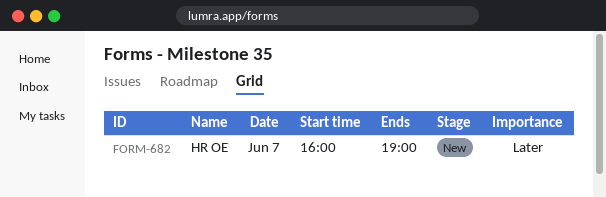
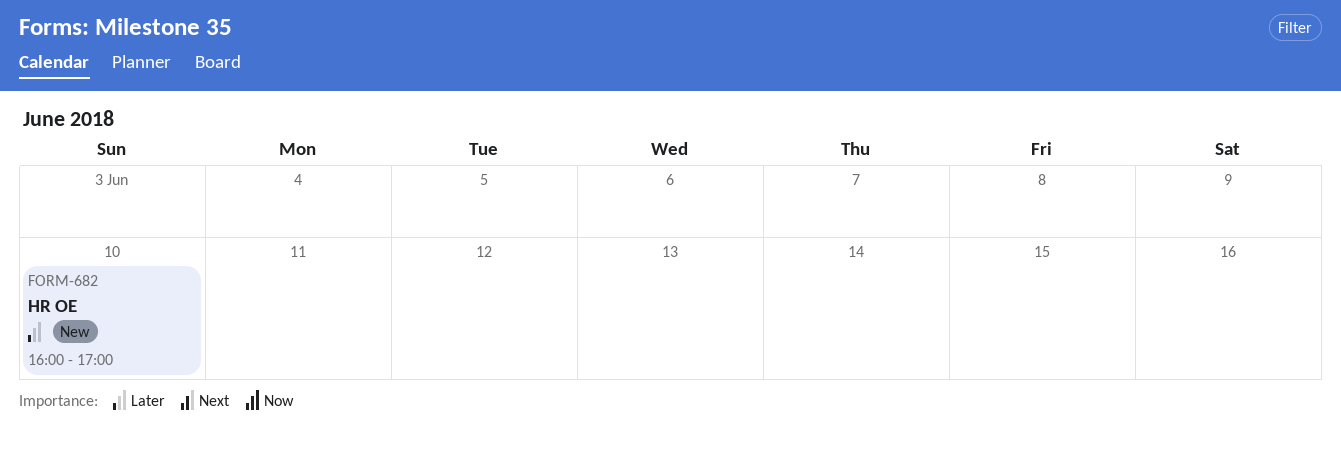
FORM-682, day: Jun 7 -> Jun 10
FORM-682, ends: 19:00 -> 17:00

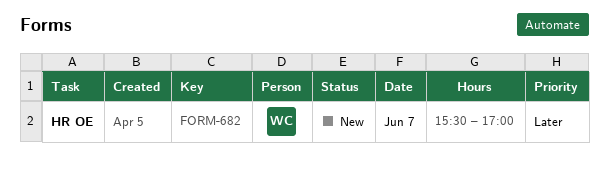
FORM-682, day: Jun 10 -> Jun 7
FORM-682, begins: 16:00 -> 15:30

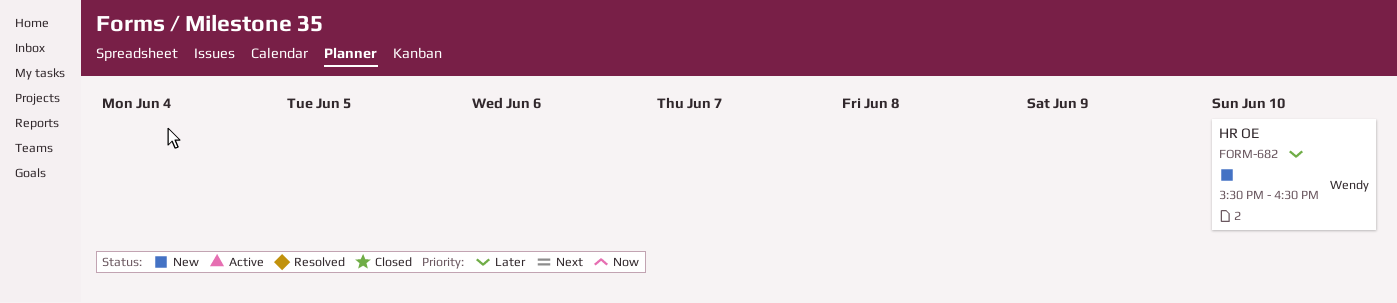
FORM-682, day: Jun 7 -> Jun 10
FORM-682, ends: 17:00 -> 16:30

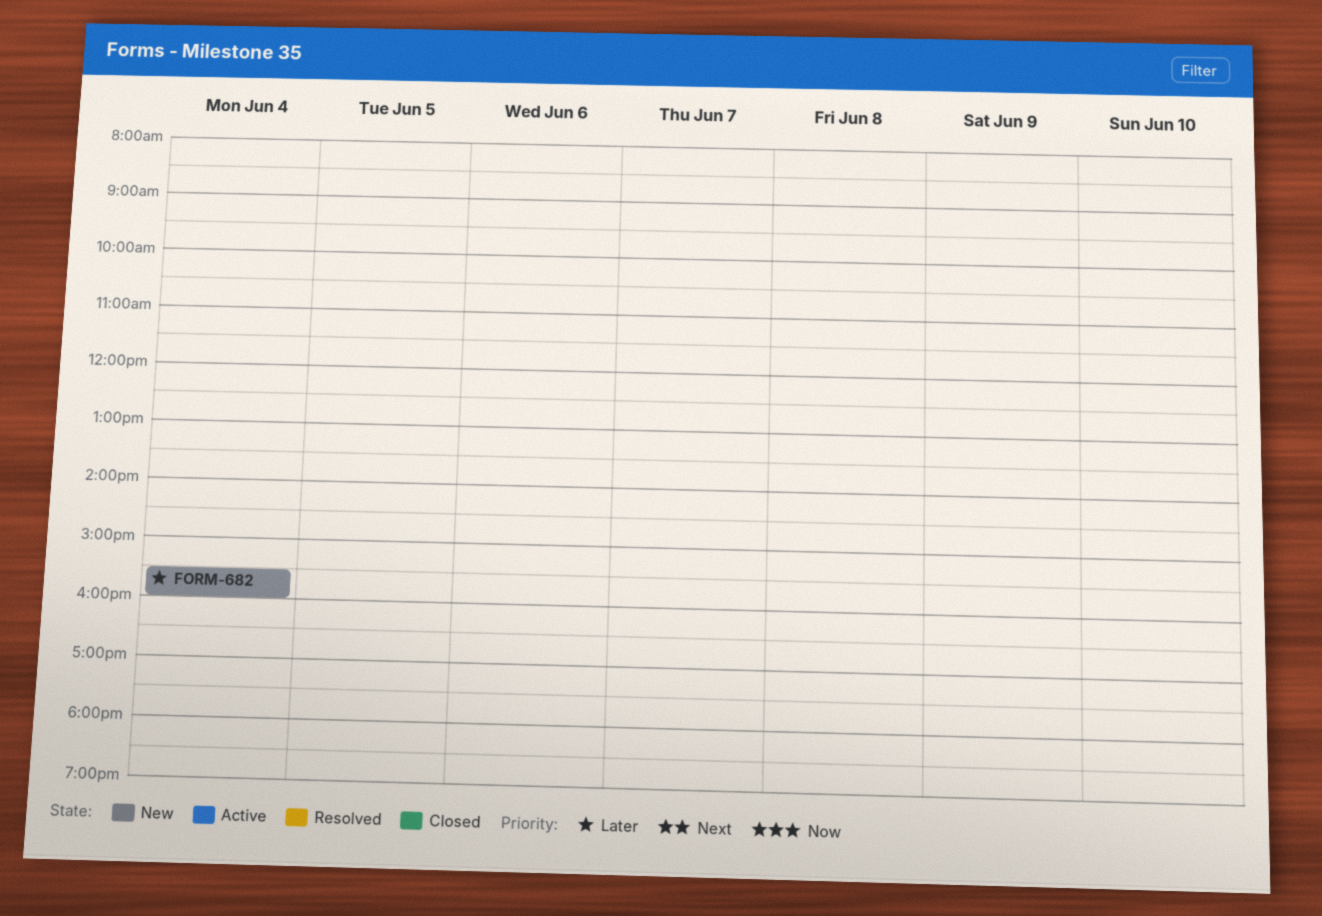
FORM-682, day: Jun 10 -> Jun 4
FORM-682, ends: 16:30 -> 16:00

